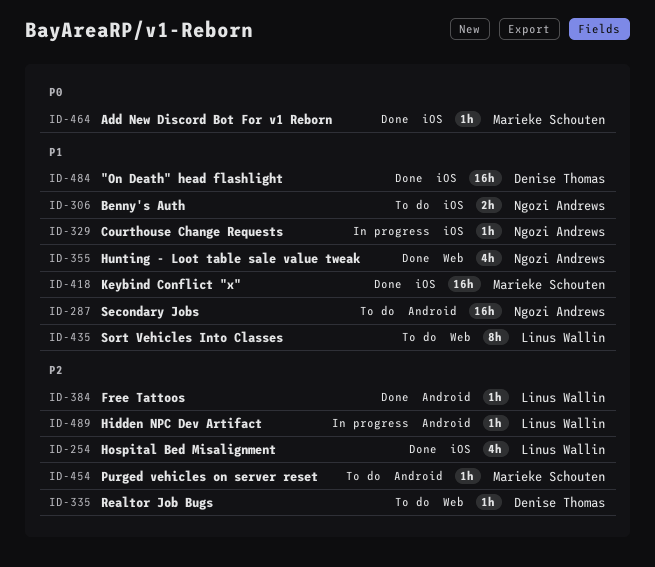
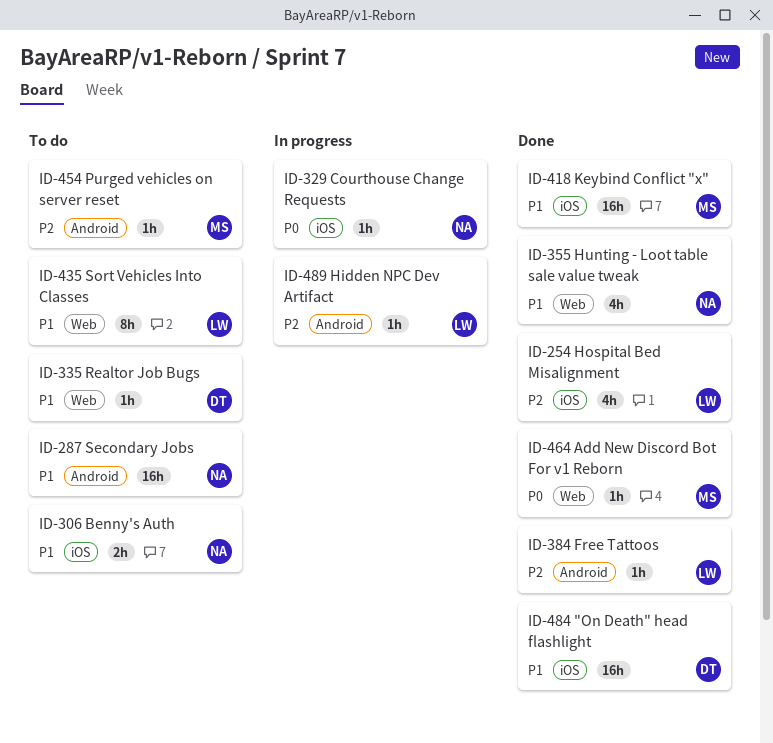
ID-329, priority: P1 -> P0
ID-335, priority: P2 -> P1
ID-464, label: iOS -> Web

